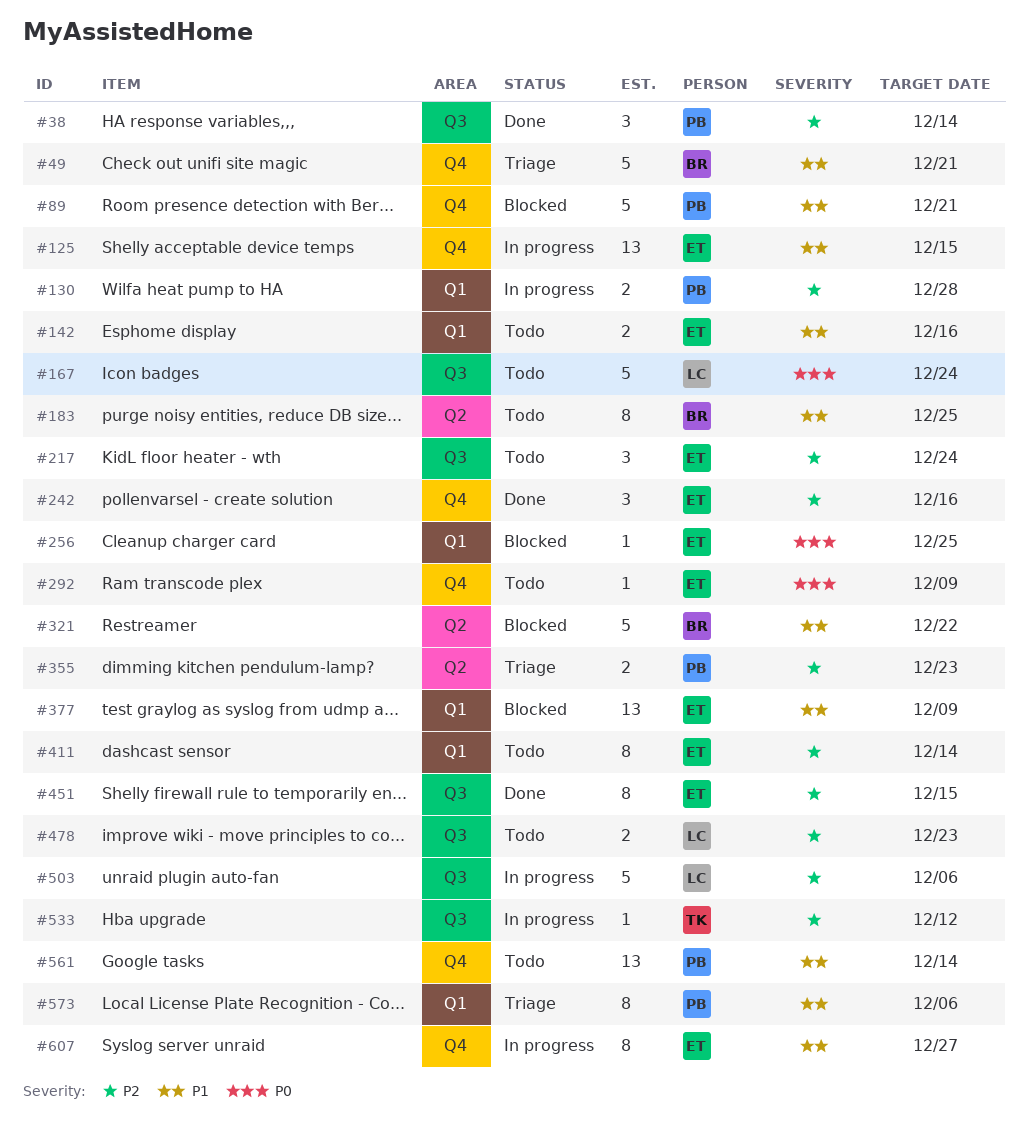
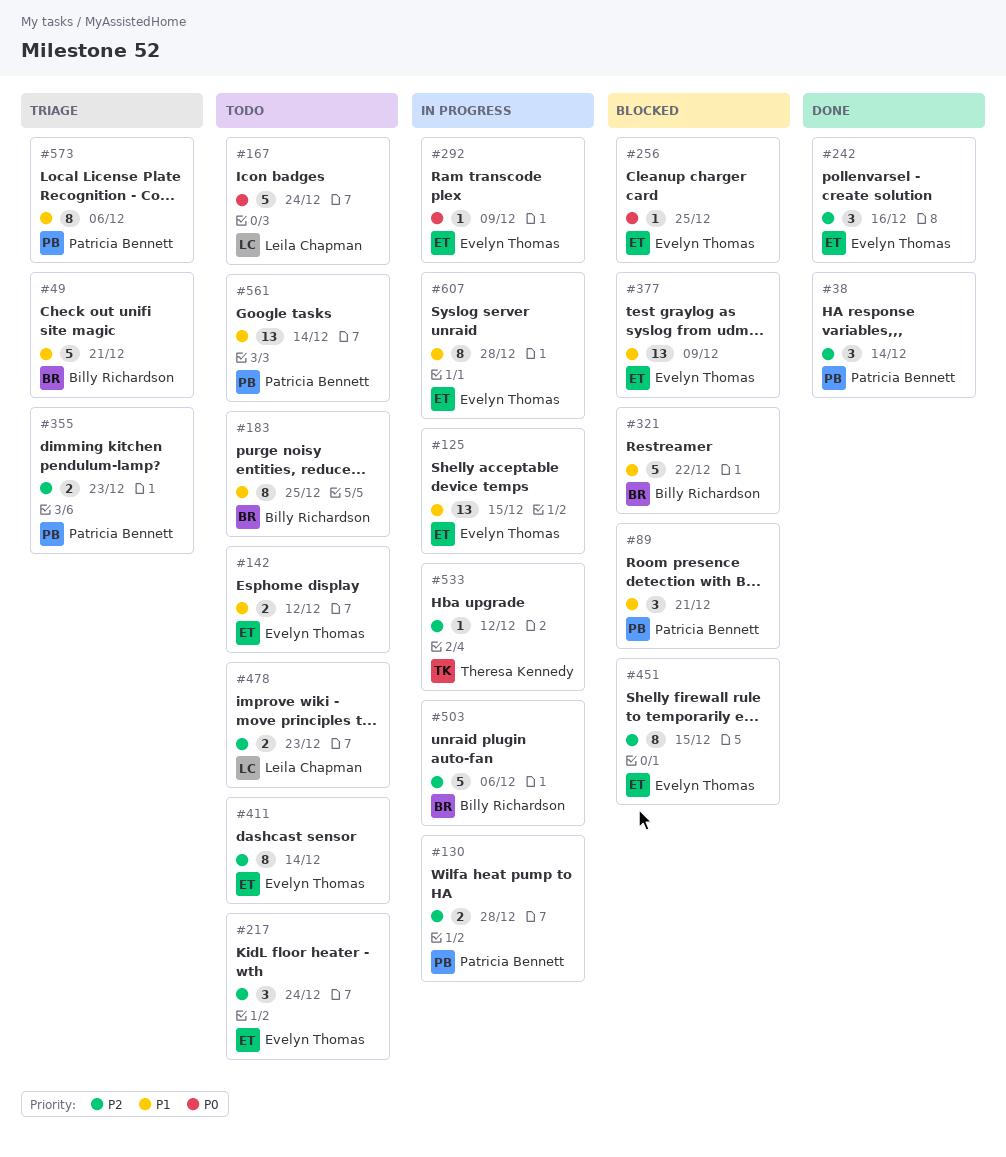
#89, estimate: 5 -> 3
#142, due: Dec 16 -> Dec 12
#292, status: Todo -> In progress
#451, status: Done -> Blocked
#503, owner: Leila Chapman -> Billy Richardson
#607, due: Dec 27 -> Dec 28

